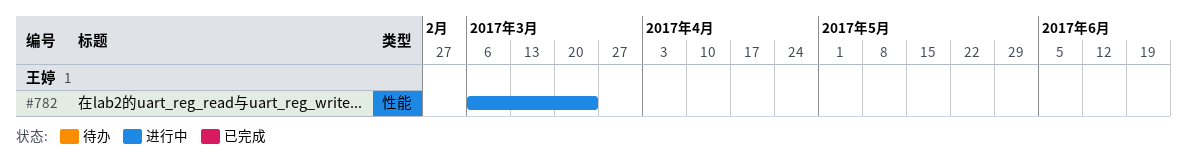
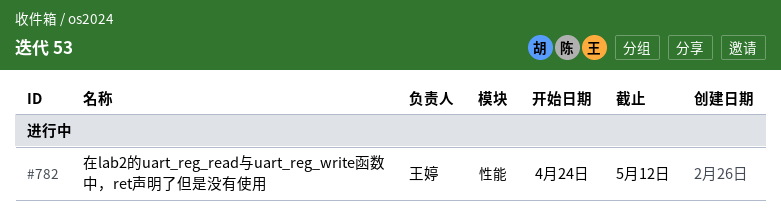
#782, start: Mar 6 -> Apr 24
#782, due: Mar 24 -> May 12

